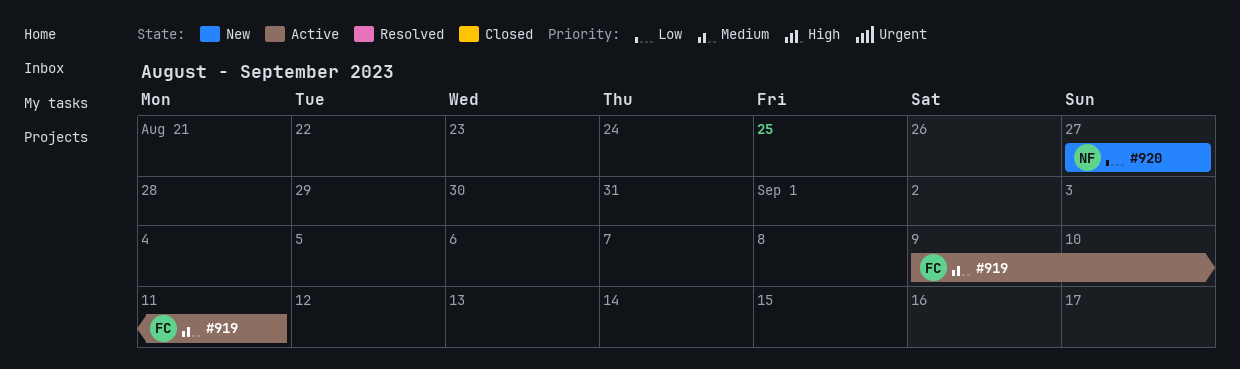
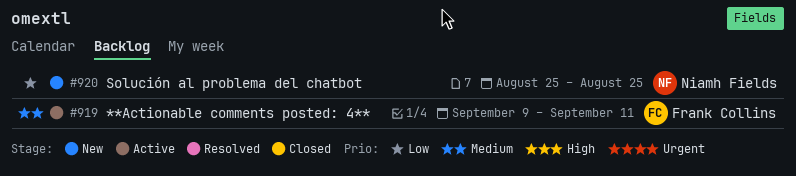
#920, start: Aug 27 -> Aug 25
#920, due: Aug 27 -> Aug 25

